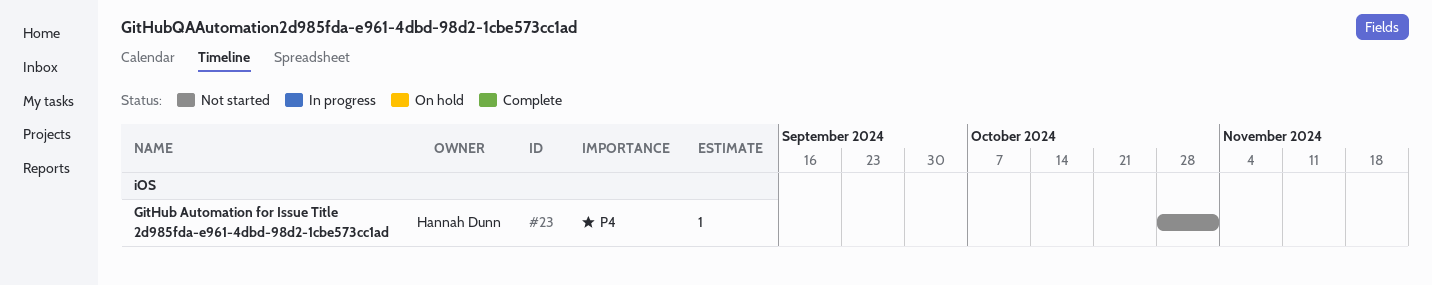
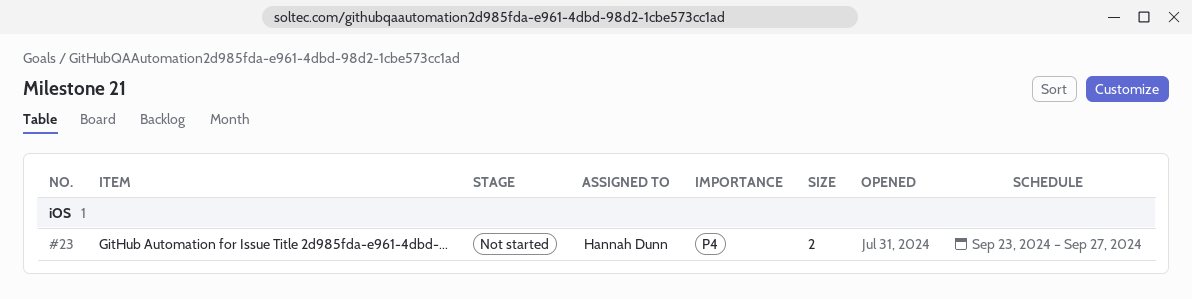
#23, estimate: 1 -> 2
#23, start: Oct 28 -> Sep 23
#23, due: Nov 1 -> Sep 27

